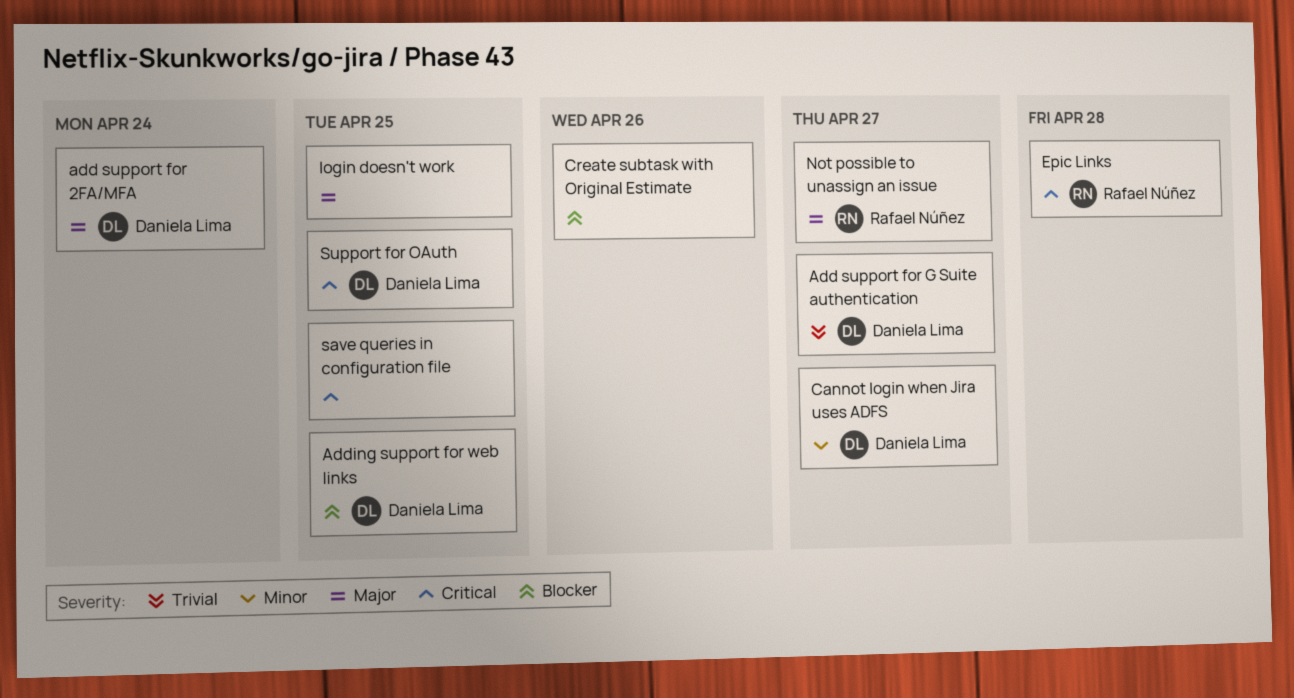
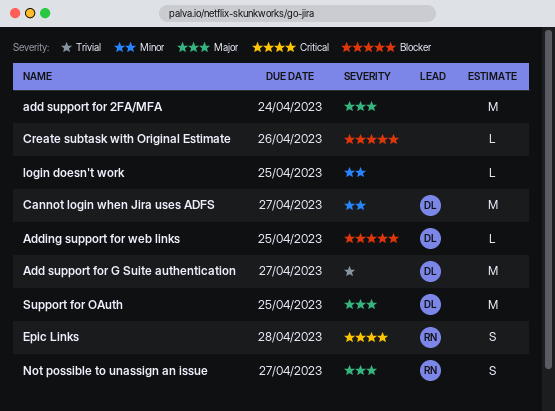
add support for 2FA/MFA, owner: Daniela Lima -> none
login doesn't work, priority: Major -> Minor
save queries in configuration file: present -> none
Support for OAuth, priority: Critical -> Major

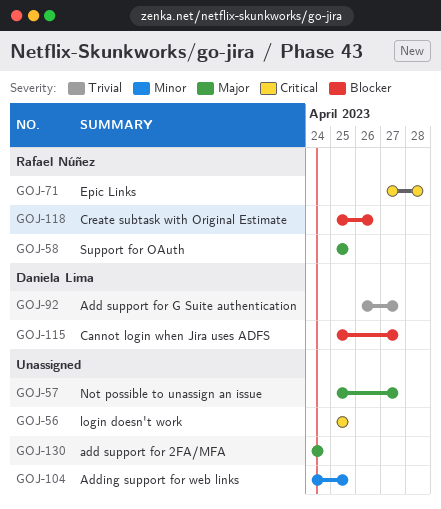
Adding support for web links, owner: Daniela Lima -> none
Adding support for web links, priority: Blocker -> Minor
Cannot login when Jira uses ADFS, priority: Minor -> Blocker
Create subtask with Original Estimate, owner: none -> Rafael Núñez
login doesn't work, priority: Minor -> Critical
Not possible to unassign an issue, owner: Rafael Núñez -> none
Support for OAuth, owner: Daniela Lima -> Rafael Núñez

